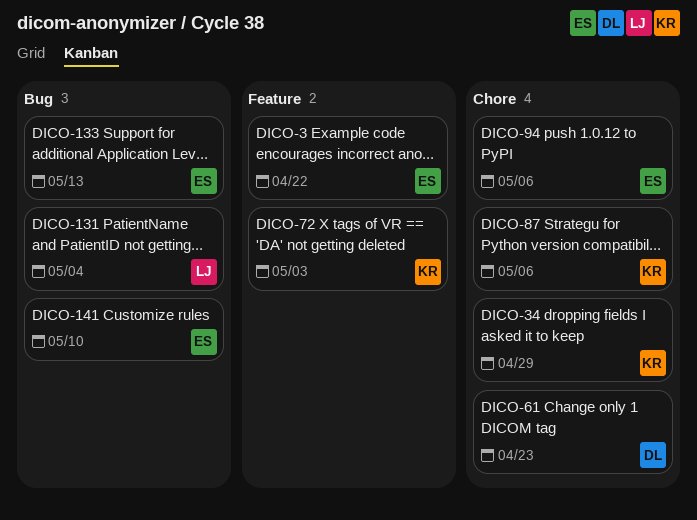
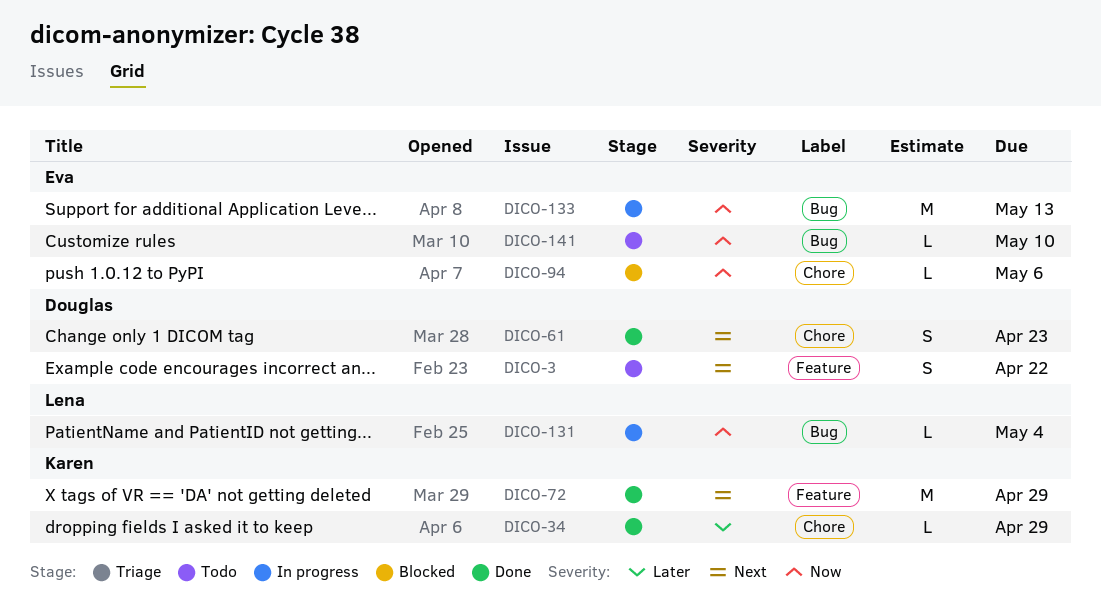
DICO-3, owner: Eva -> Douglas
DICO-72, due: May 3 -> Apr 29
DICO-87: present -> none

